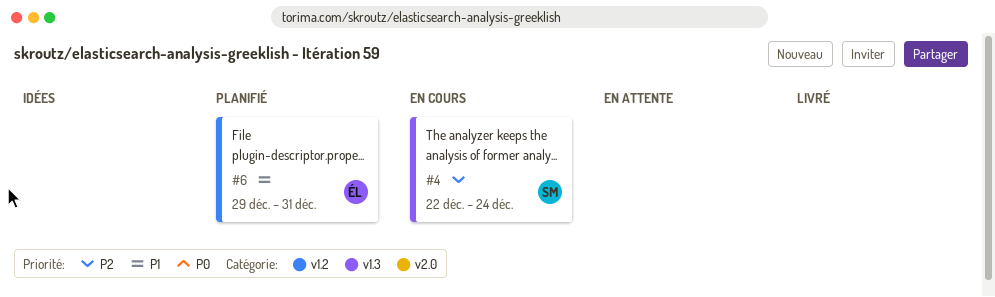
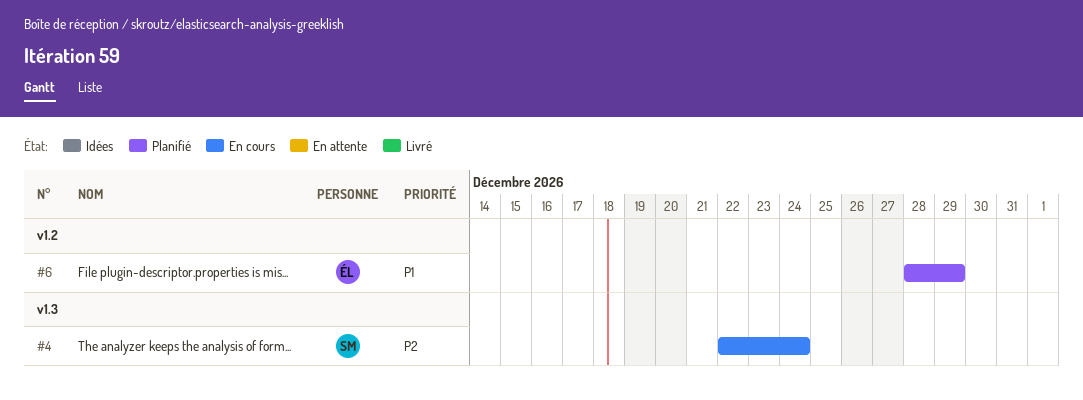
#6, start: Dec 29 -> Dec 28
#6, due: Dec 31 -> Dec 29

